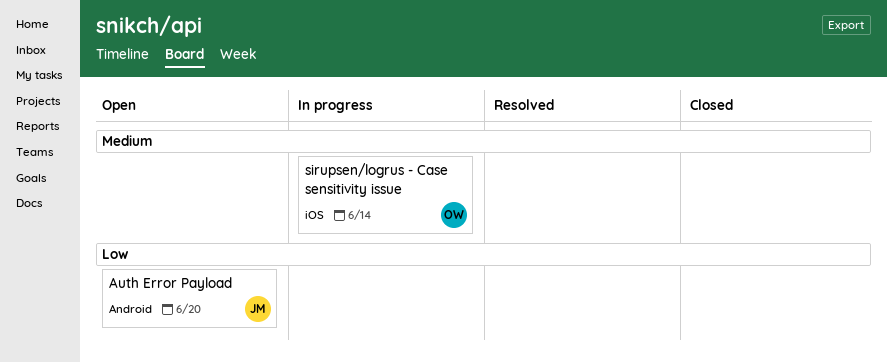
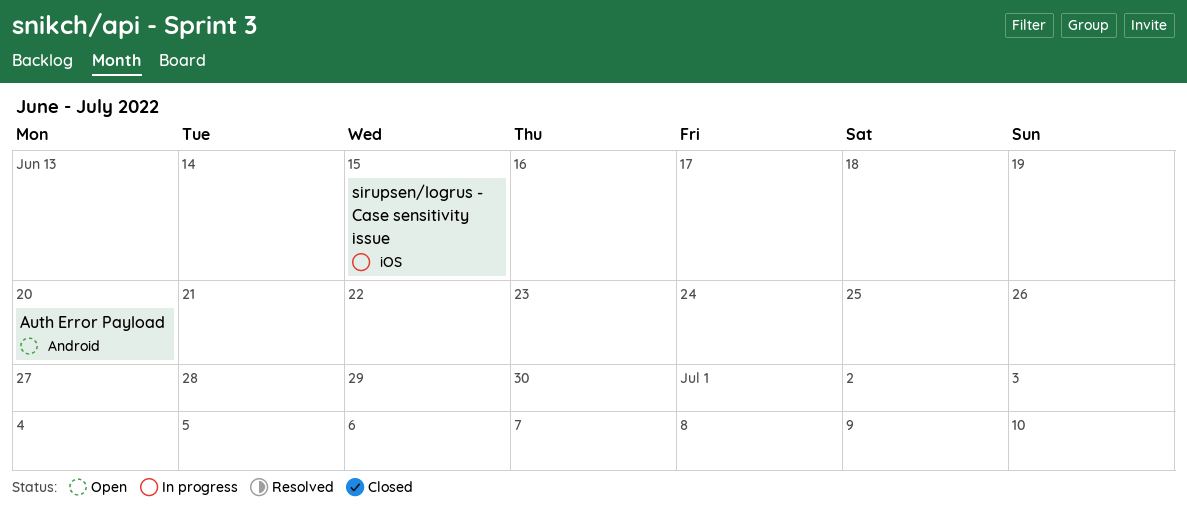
sirupsen/logrus - Case sensitivity issue, due: Jun 14 -> Jun 15

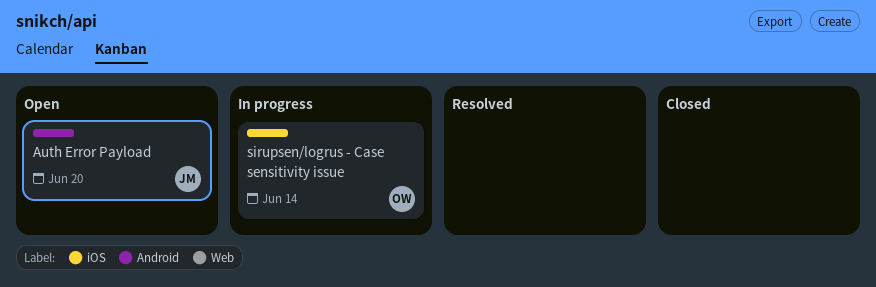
sirupsen/logrus - Case sensitivity issue, due: Jun 15 -> Jun 14

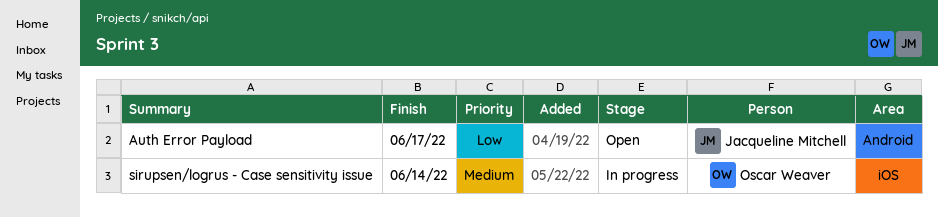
Auth Error Payload, due: Jun 20 -> Jun 17

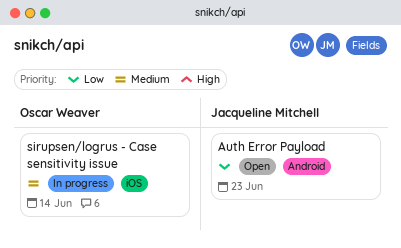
Auth Error Payload, due: Jun 17 -> Jun 23

